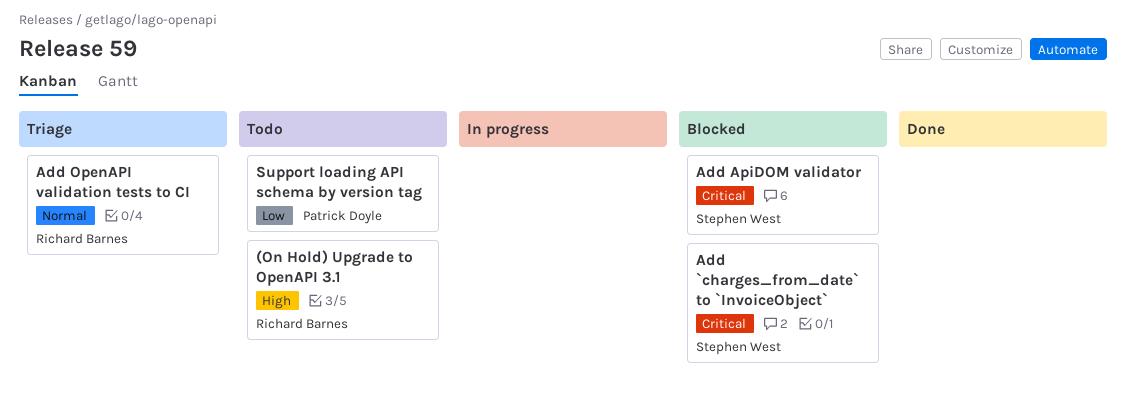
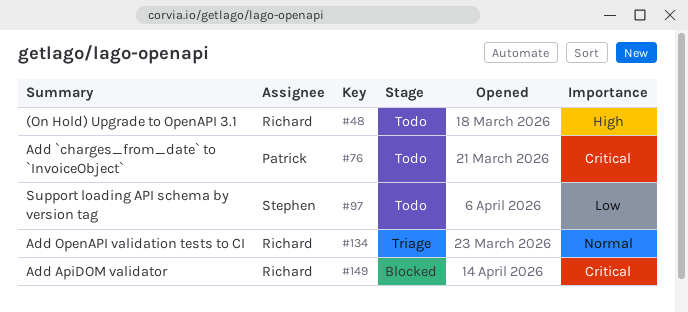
Add `charges_from_date` to `InvoiceObject`, status: Blocked -> Todo
Add `charges_from_date` to `InvoiceObject`, owner: Stephen West -> Patrick Doyle
Add ApiDOM validator, owner: Stephen West -> Richard Barnes
Support loading API schema by version tag, owner: Patrick Doyle -> Stephen West

